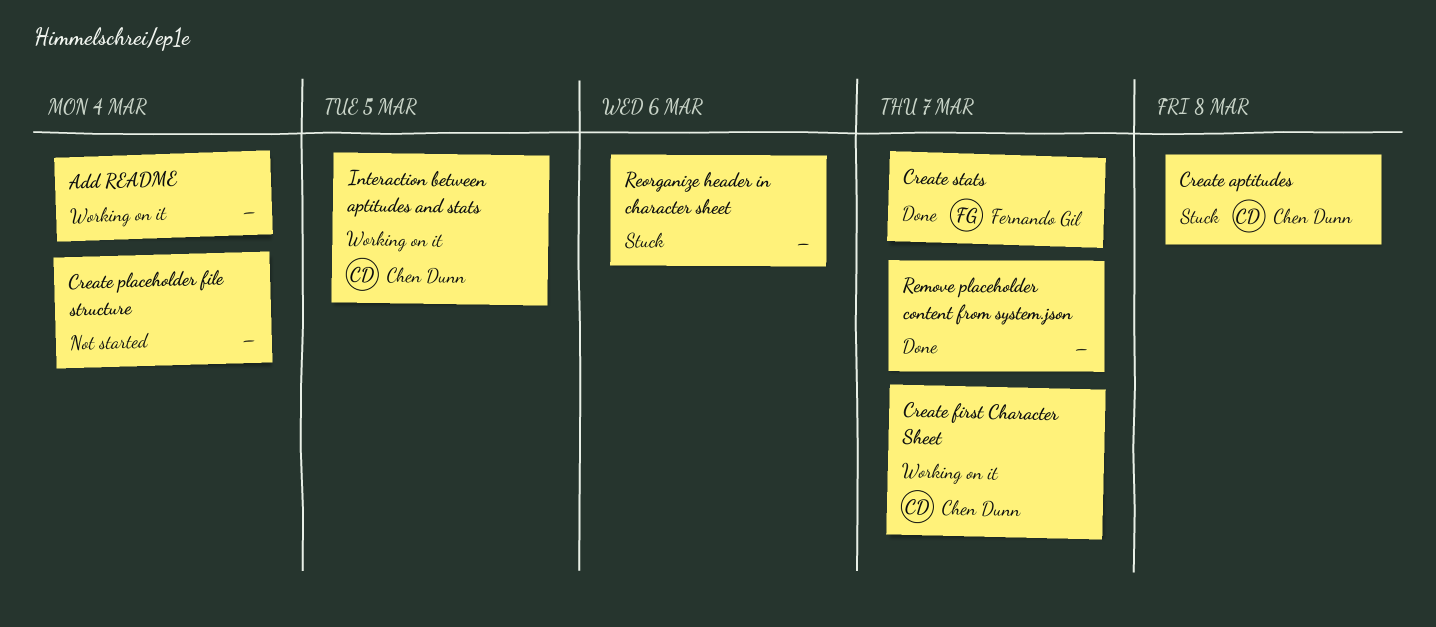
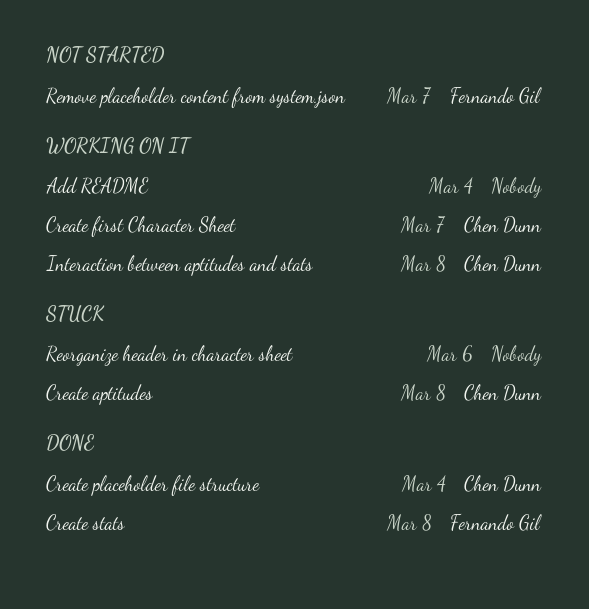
Create placeholder file structure, status: Not started -> Done
Create placeholder file structure, owner: none -> Chen Dunn
Create stats, due: Mar 7 -> Mar 8
Interaction between aptitudes and stats, due: Mar 5 -> Mar 8
Remove placeholder content from system.json, status: Done -> Not started
Remove placeholder content from system.json, owner: none -> Fernando Gil

